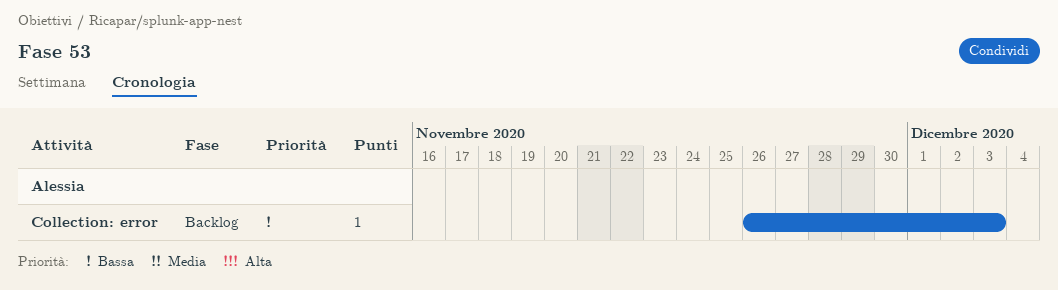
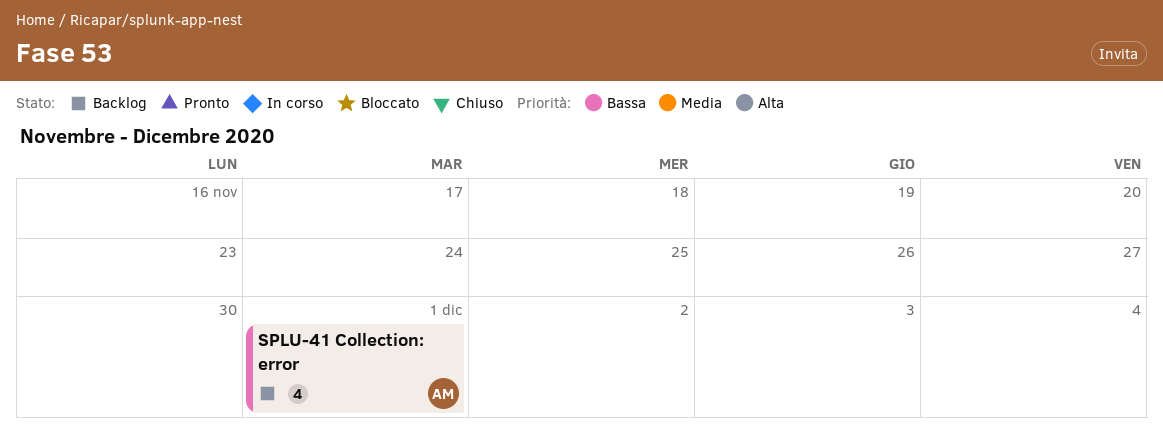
Collection: error, estimate: 1 -> 4
Collection: error, due: Dec 3 -> Dec 1

